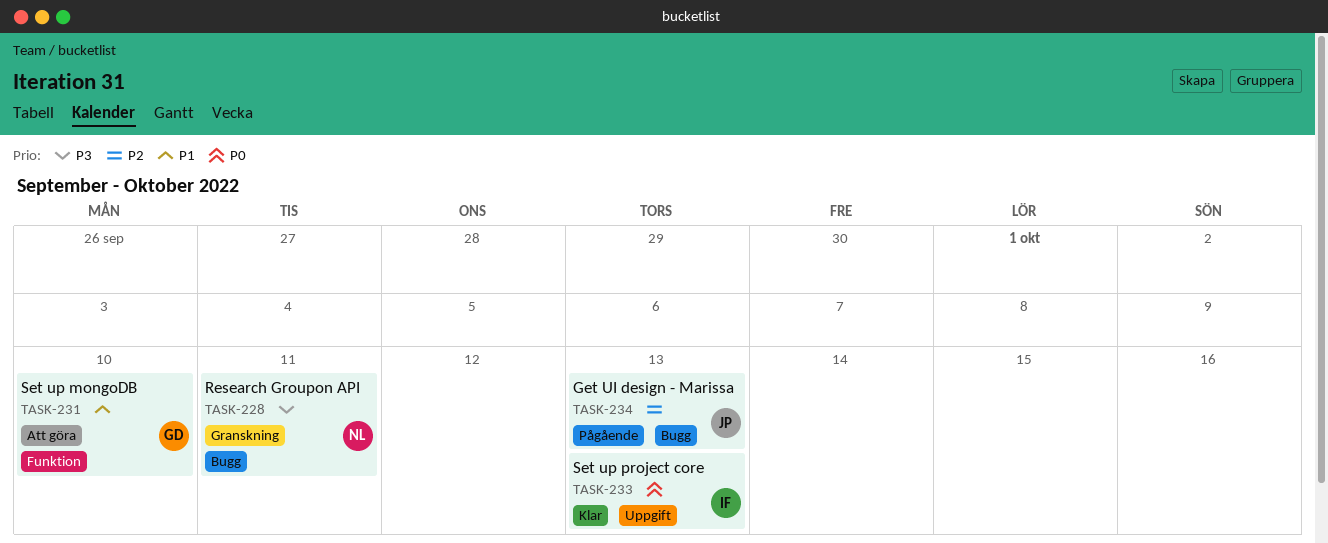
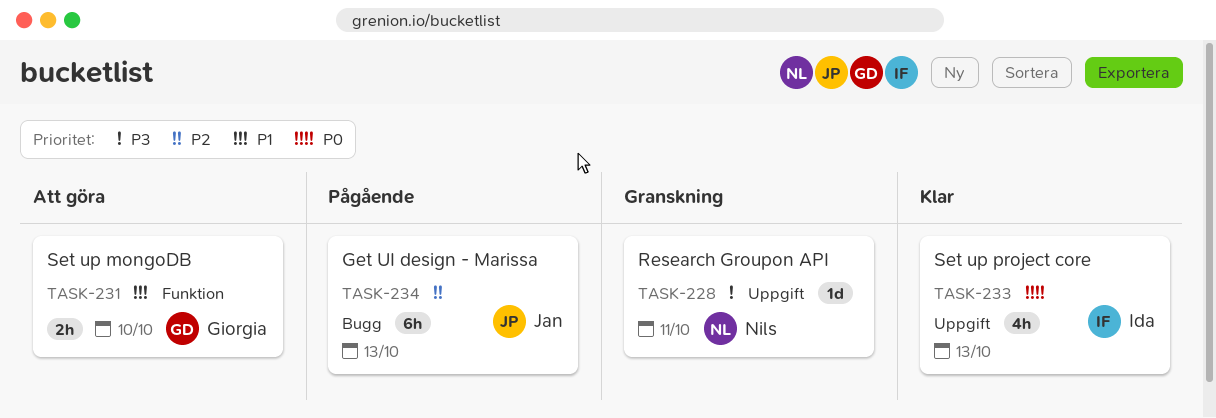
TASK-228, label: Bugg -> Uppgift

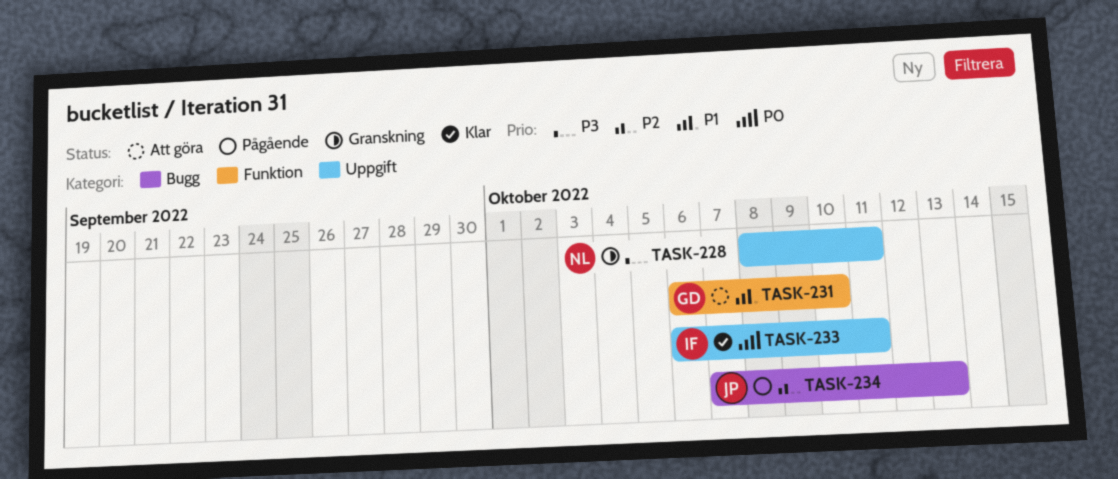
TASK-233, due: Oct 13 -> Oct 11

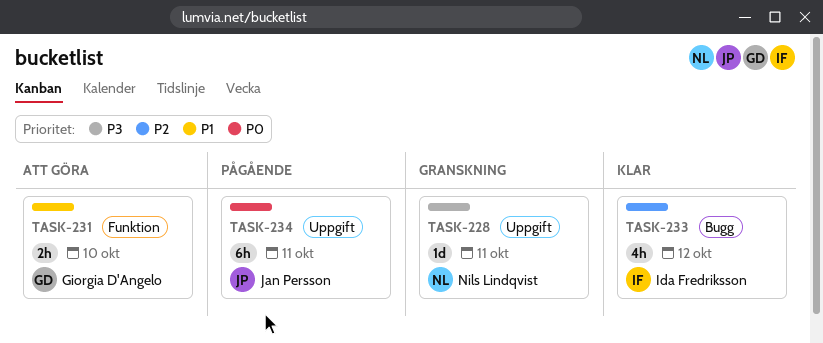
TASK-233, priority: P0 -> P2
TASK-233, label: Uppgift -> Bugg
TASK-233, due: Oct 11 -> Oct 12
TASK-234, priority: P2 -> P0
TASK-234, label: Bugg -> Uppgift
TASK-234, due: Oct 13 -> Oct 11

